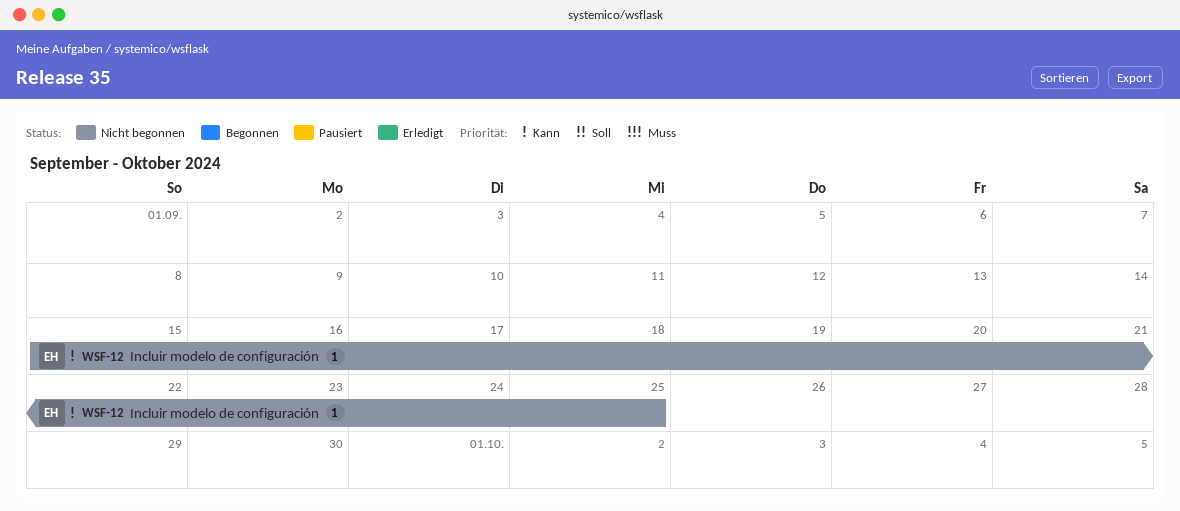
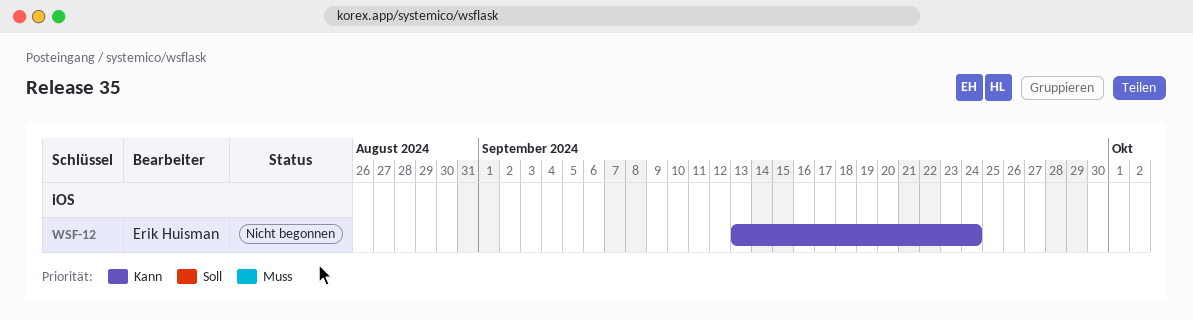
WSF-12, start: Sep 15 -> Sep 13
WSF-12, due: Sep 25 -> Sep 24

